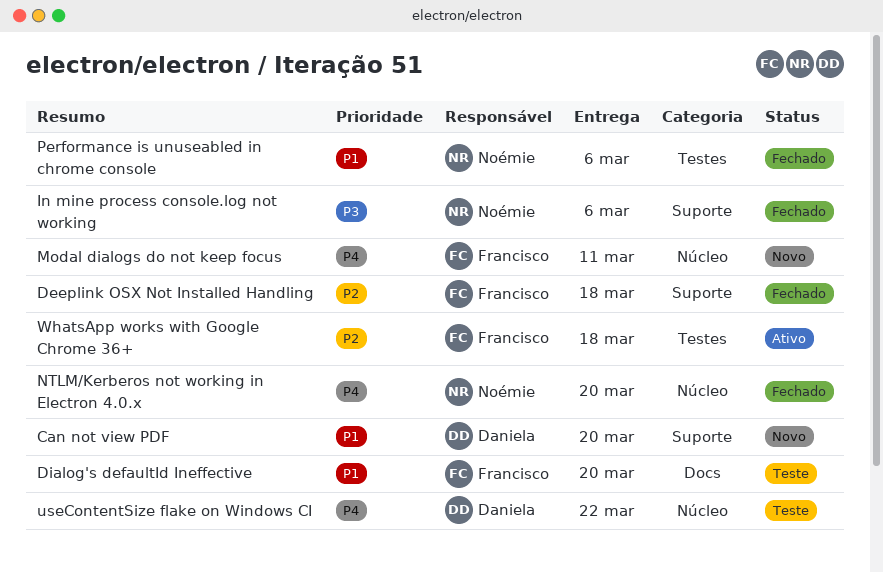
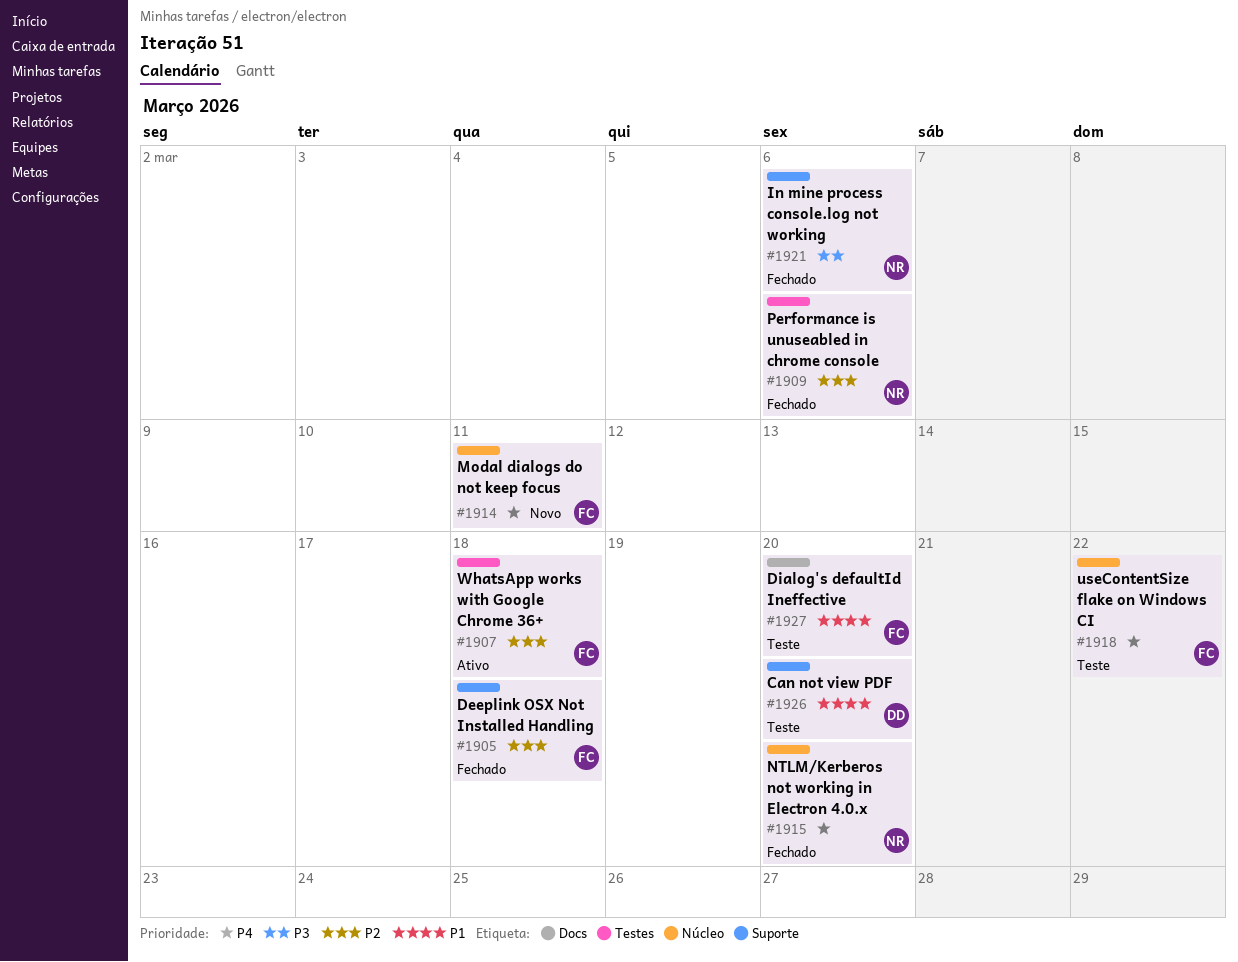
Can not view PDF, status: Novo -> Teste
Performance is unuseabled in chrome console, priority: P1 -> P2
useContentSize flake on Windows CI, owner: Daniela -> Francisco

